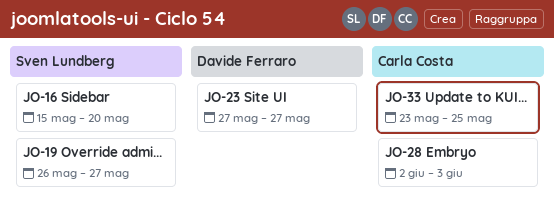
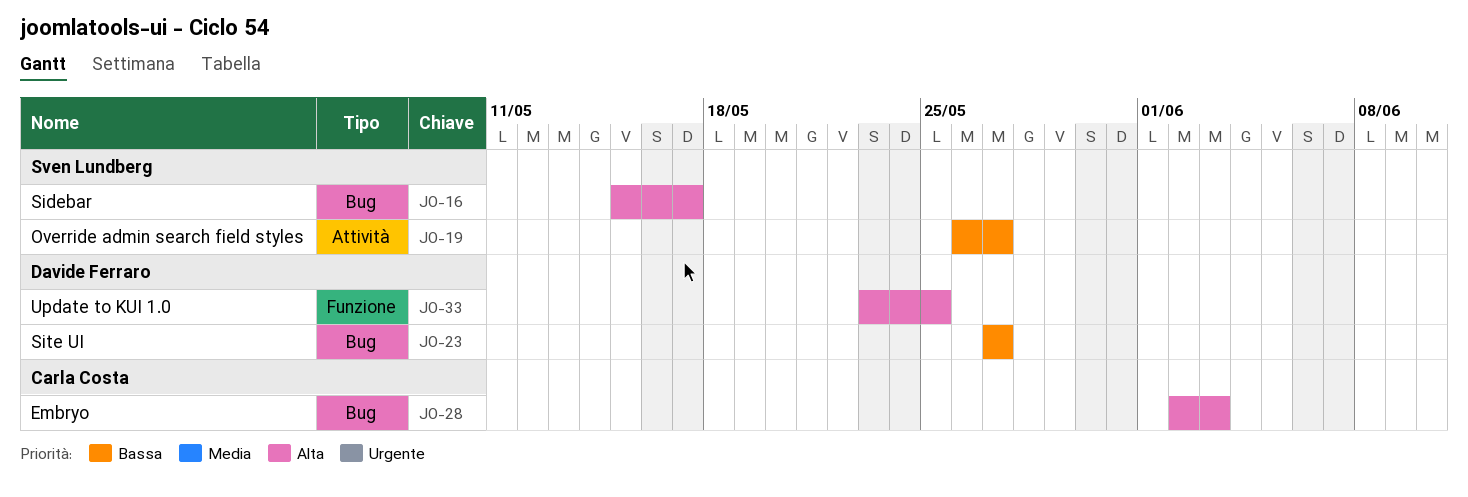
JO-16, due: May 20 -> May 17
JO-33, owner: Carla Costa -> Davide Ferraro

